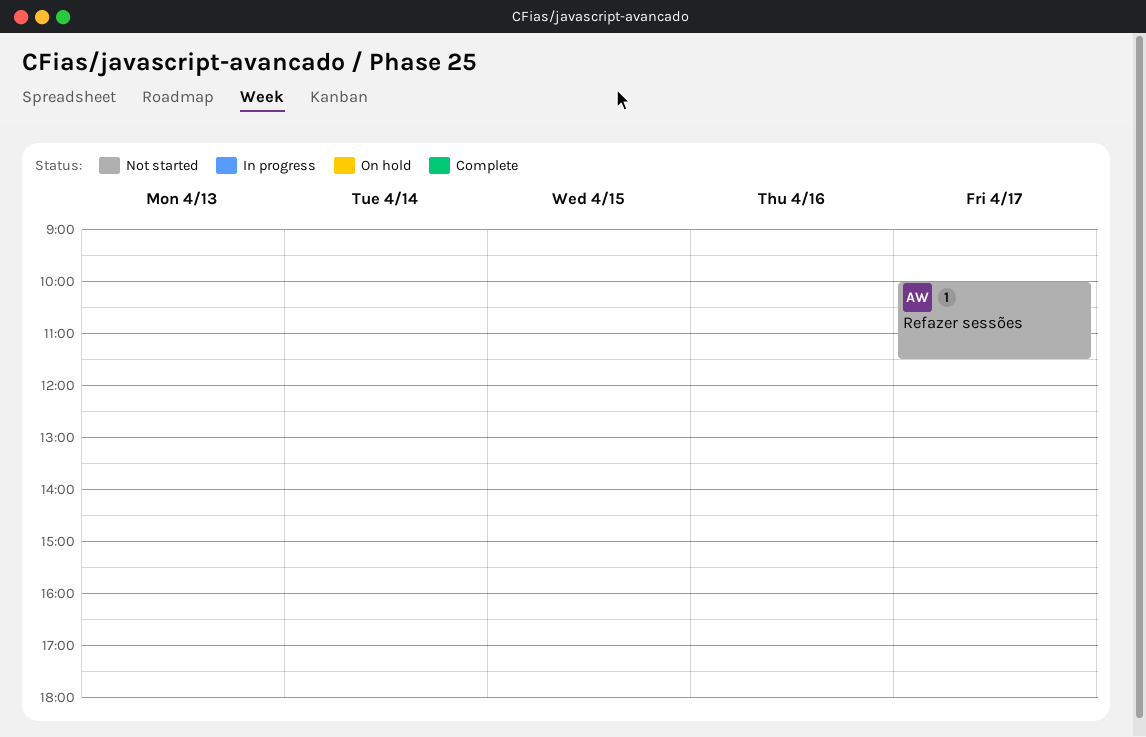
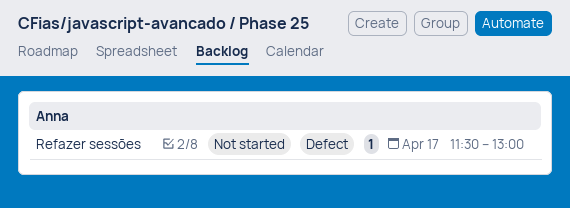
Refazer sessões, begins: 10:00 -> 11:30
Refazer sessões, ends: 11:30 -> 13:00

